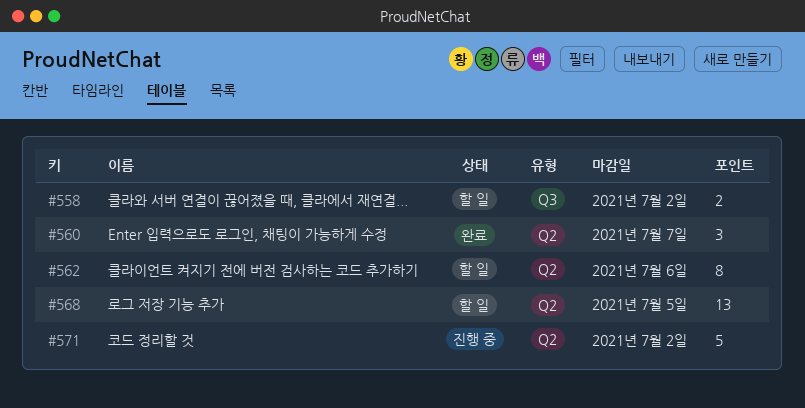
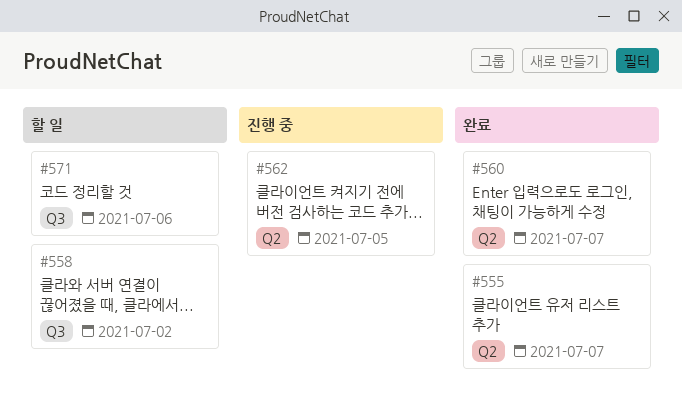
#555: none -> present
#562, status: 할 일 -> 진행 중
#562, due: Jul 6 -> Jul 5
#568: present -> none
#571, status: 진행 중 -> 할 일
#571, label: Q2 -> Q3
#571, due: Jul 2 -> Jul 6

